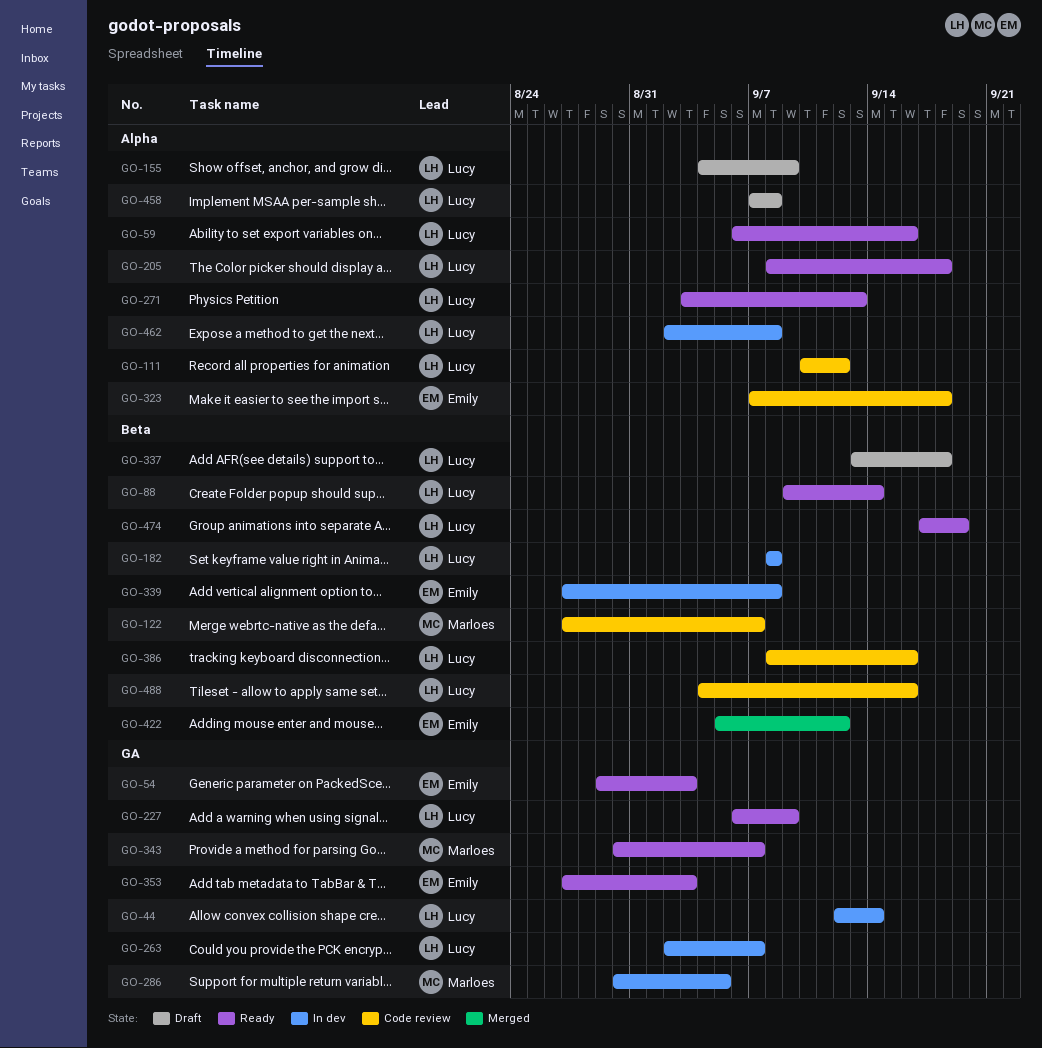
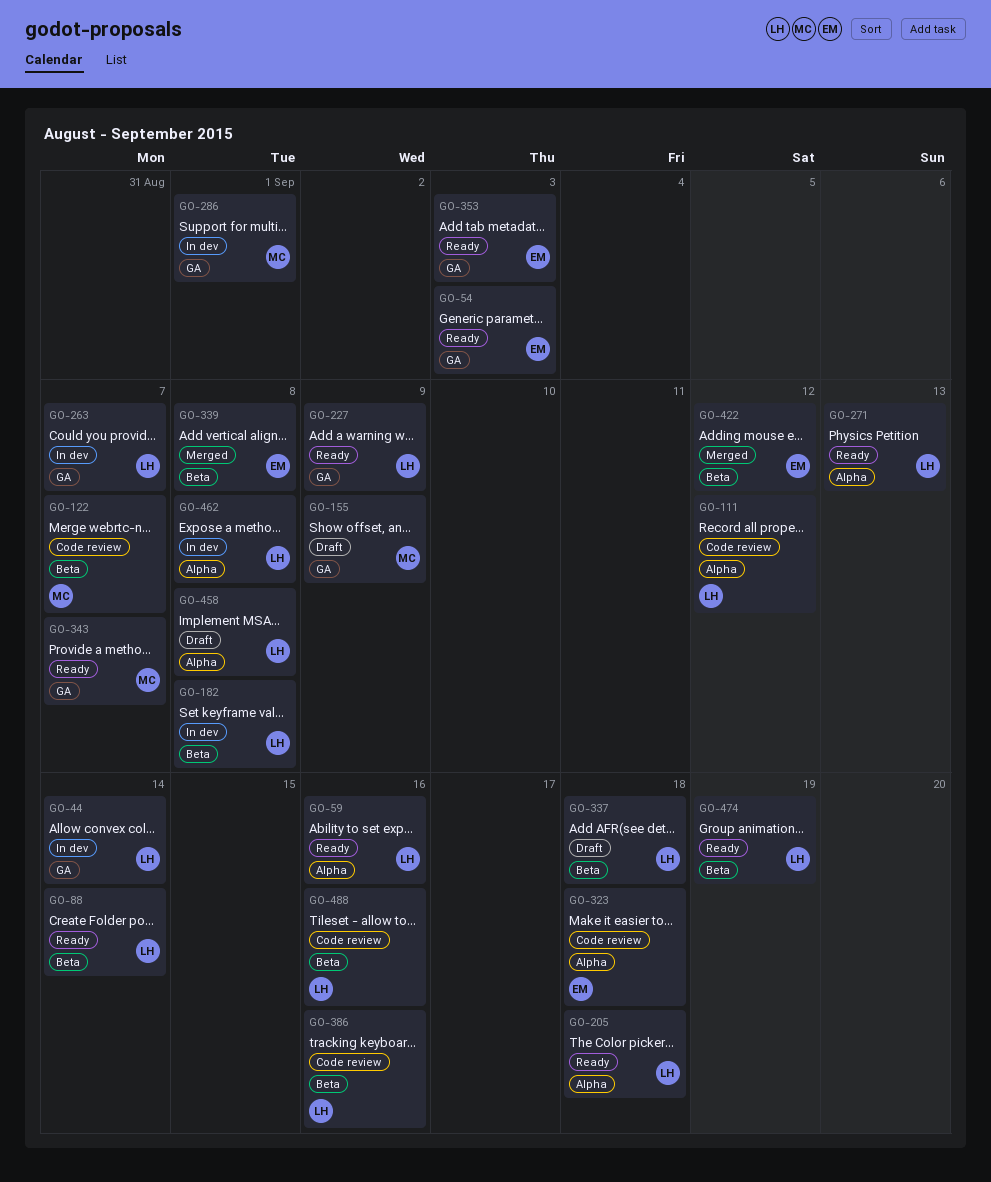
GO-155, owner: Lucy -> Marloes
GO-155, label: Alpha -> GA
GO-286, due: Sep 5 -> Sep 1
GO-339, status: In dev -> Merged

